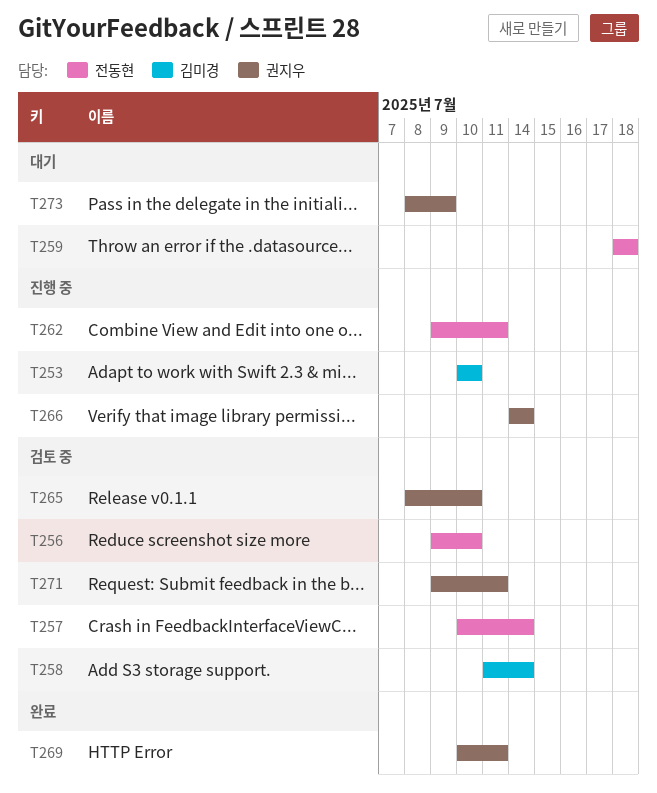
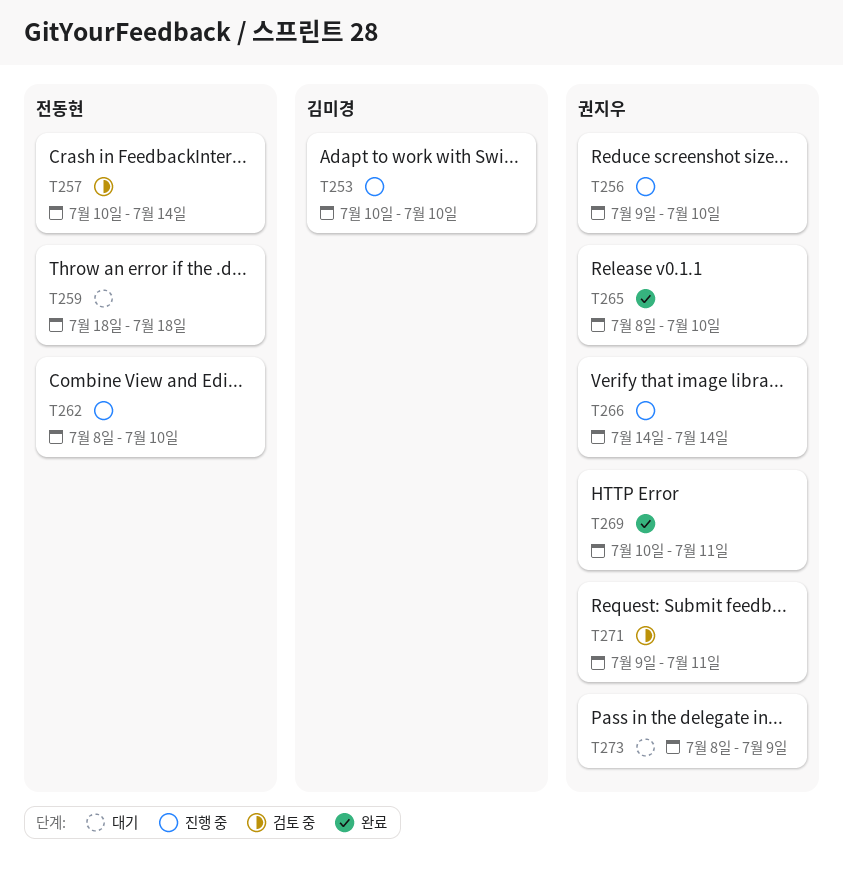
T256, status: 검토 중 -> 진행 중
T256, owner: 전동현 -> 권지우
T258: present -> none
T262, start: Jul 9 -> Jul 8
T262, due: Jul 11 -> Jul 10
T265, status: 검토 중 -> 완료

